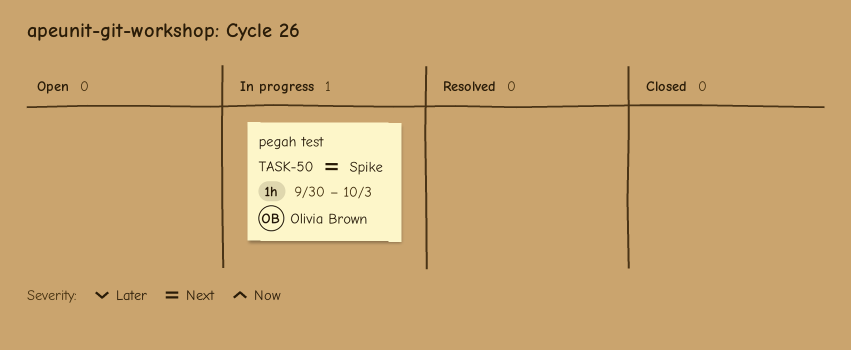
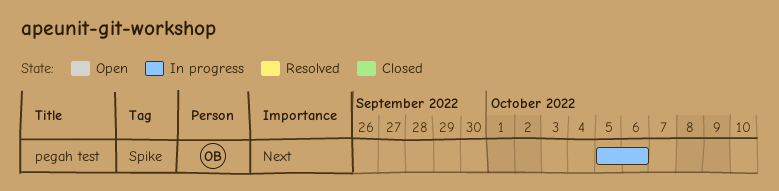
pegah test, start: Sep 30 -> Oct 5
pegah test, due: Oct 3 -> Oct 6

